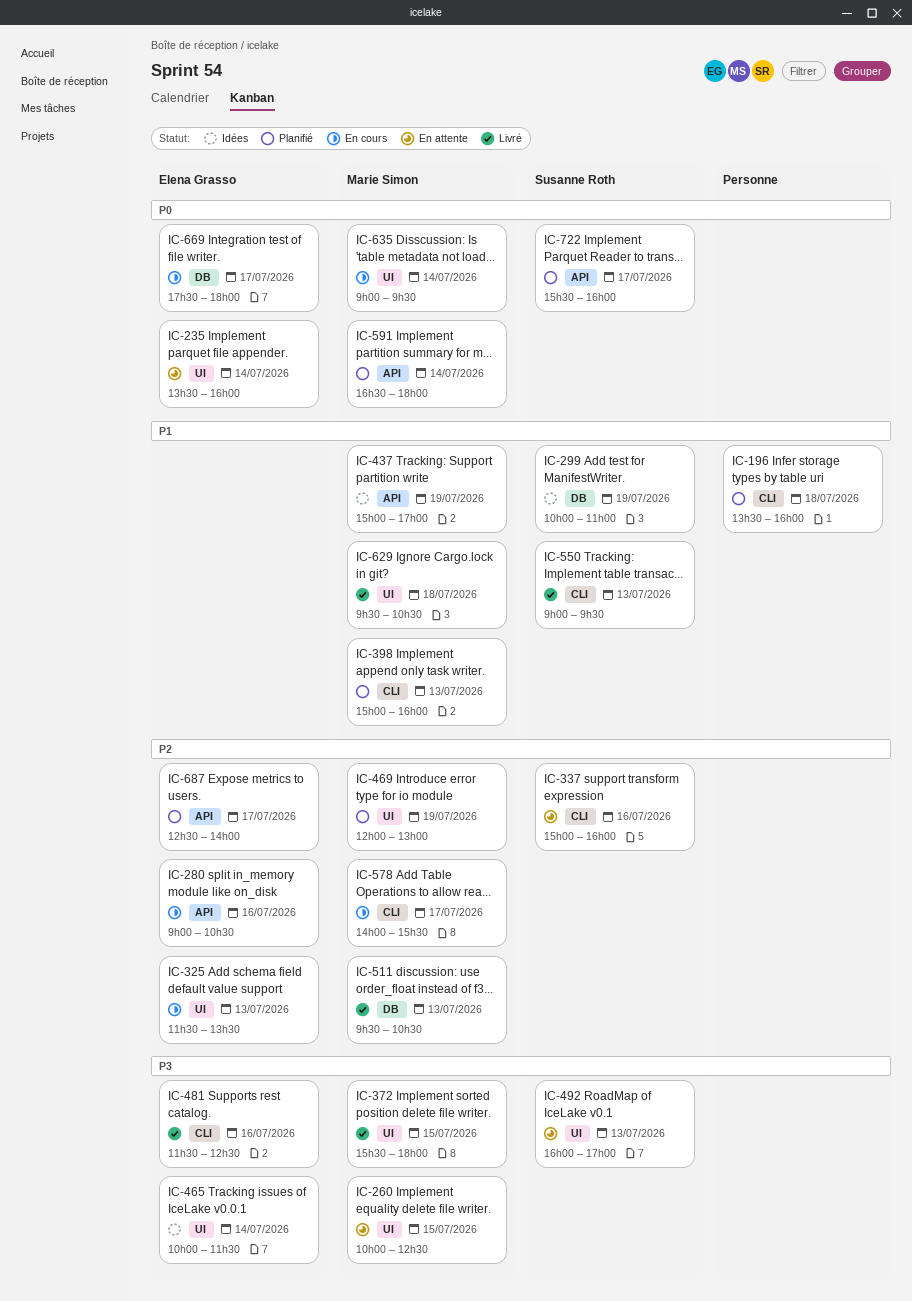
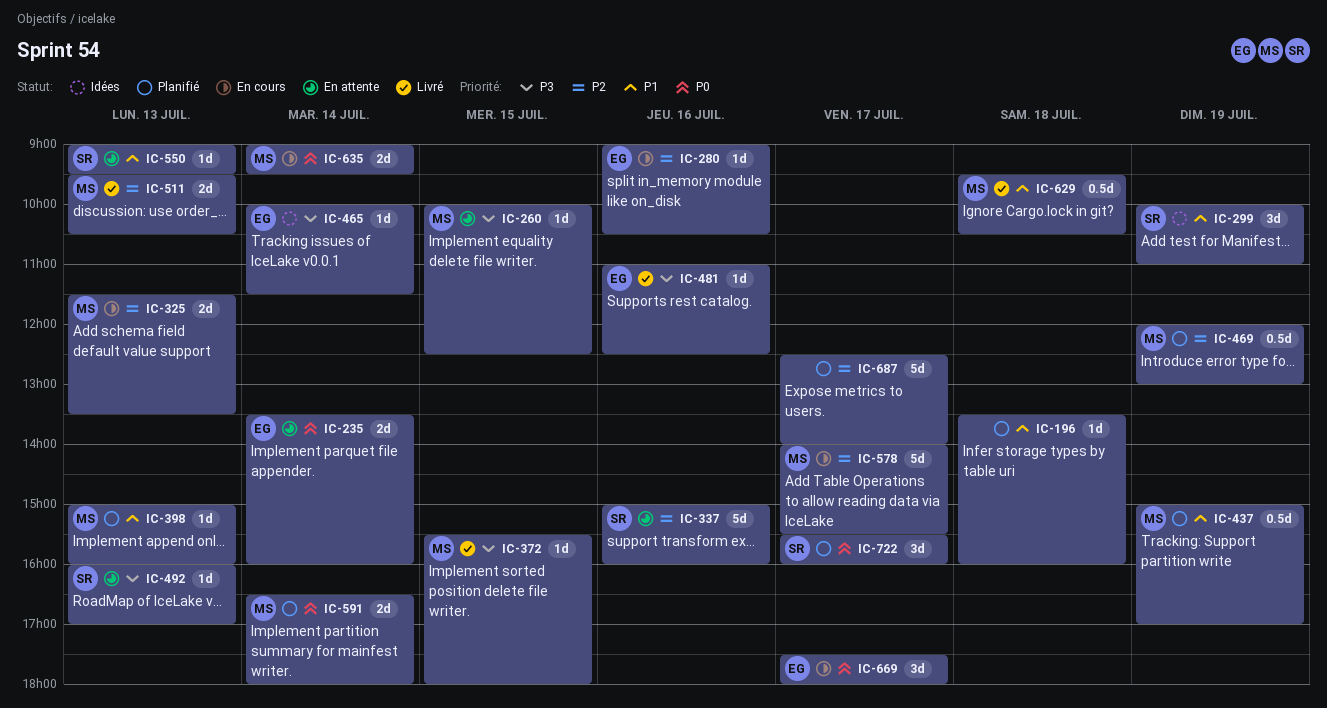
IC-325, owner: Elena Grasso -> Marie Simon
IC-437, status: Idées -> Planifié
IC-481, begins: 11:30 -> 11:00
IC-550, status: Livré -> En attente
IC-687, owner: Elena Grasso -> none

